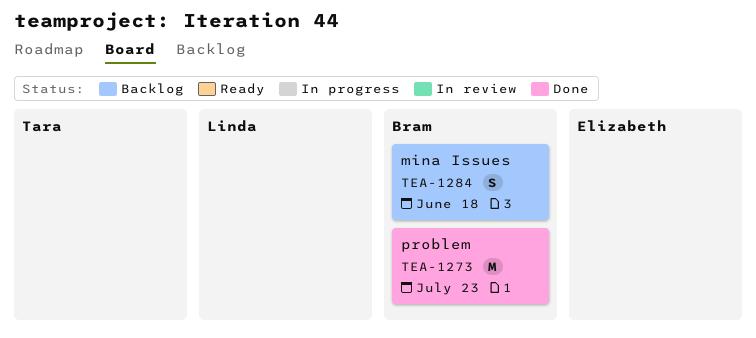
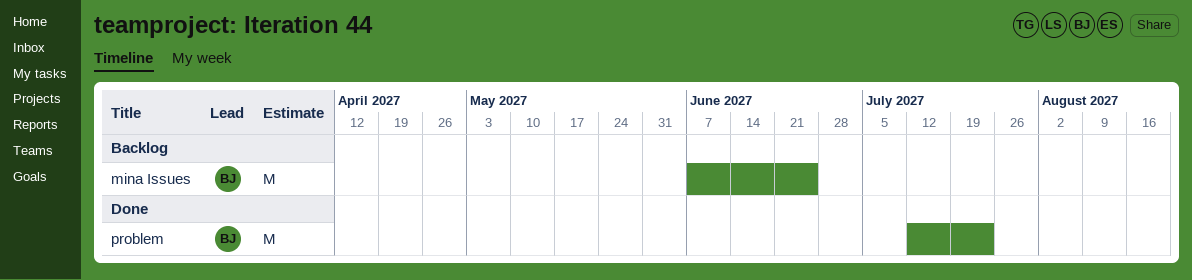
mina Issues, estimate: S -> M
mina Issues, due: Jun 18 -> Jun 25

